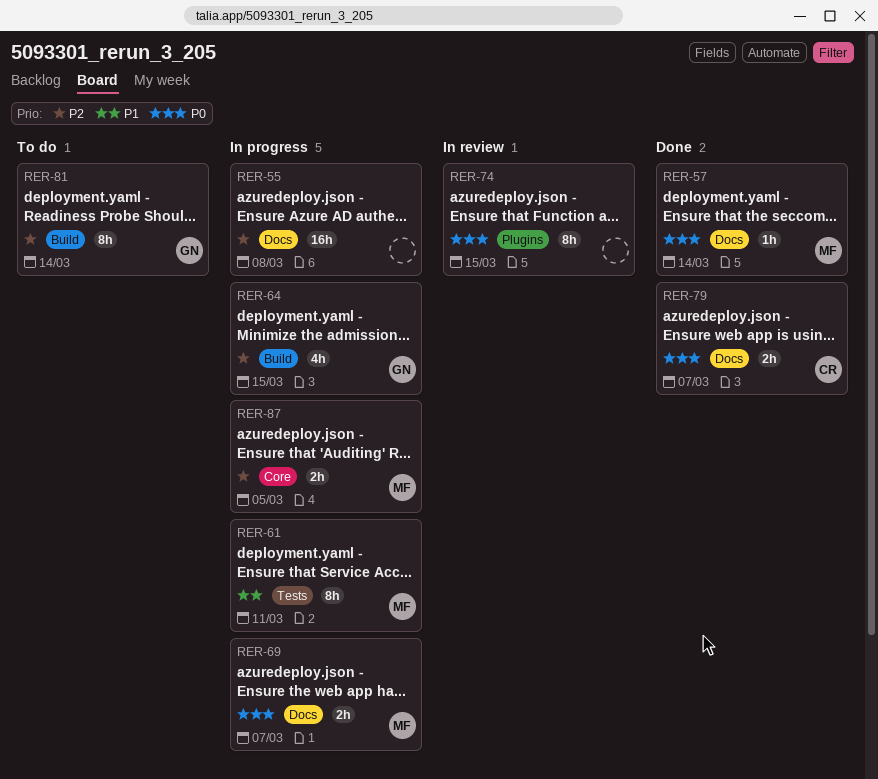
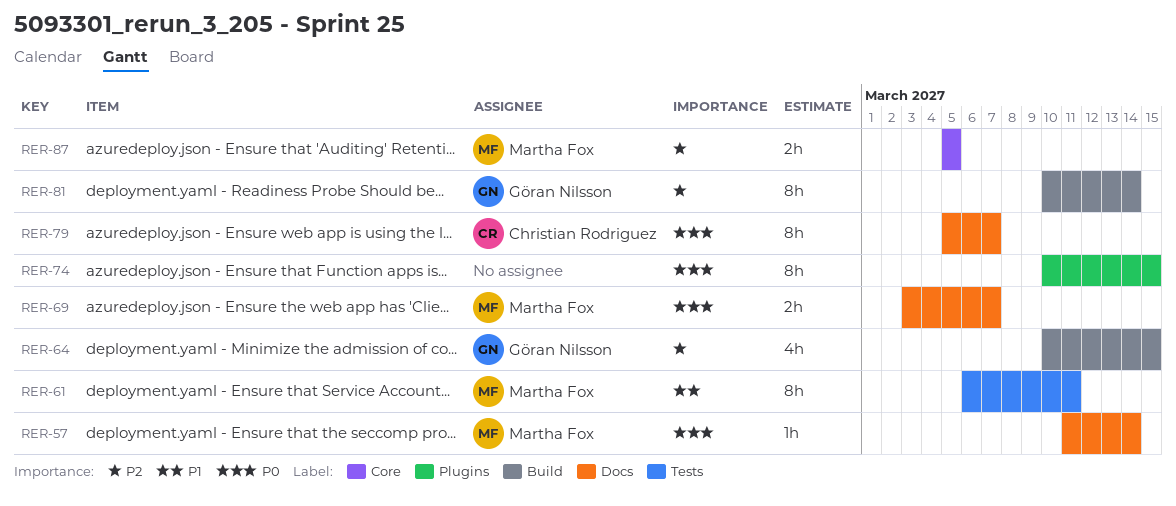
RER-55: present -> none
RER-79, estimate: 2h -> 8h

